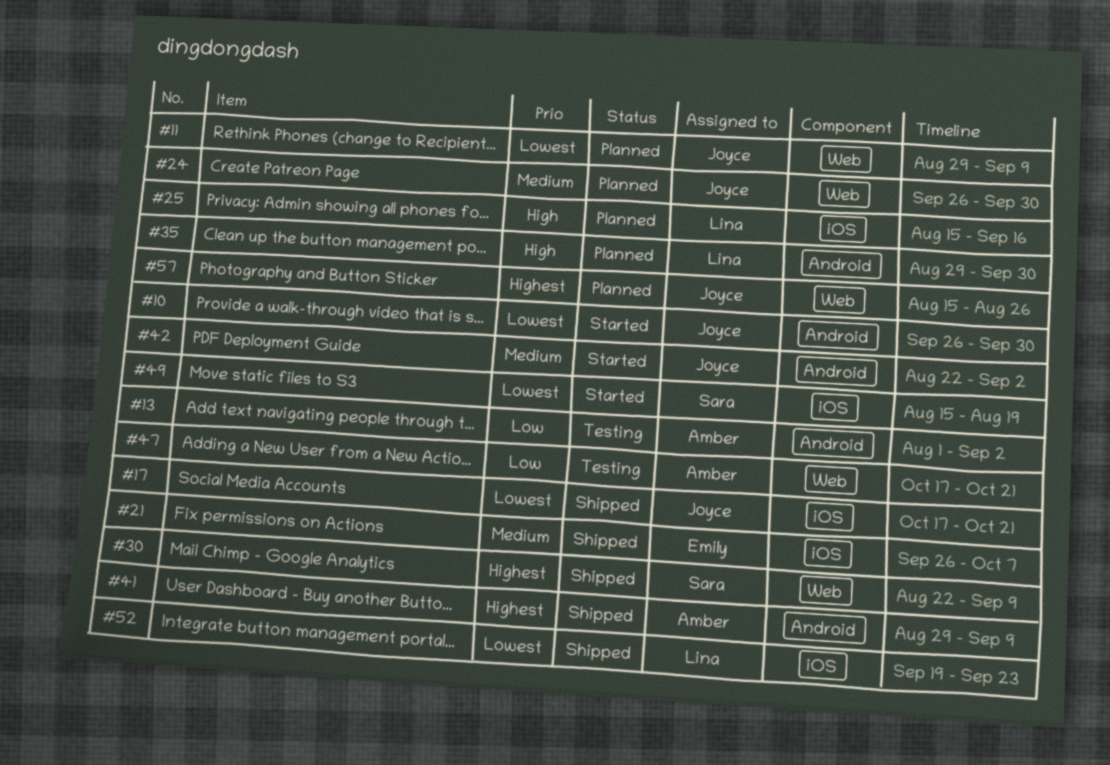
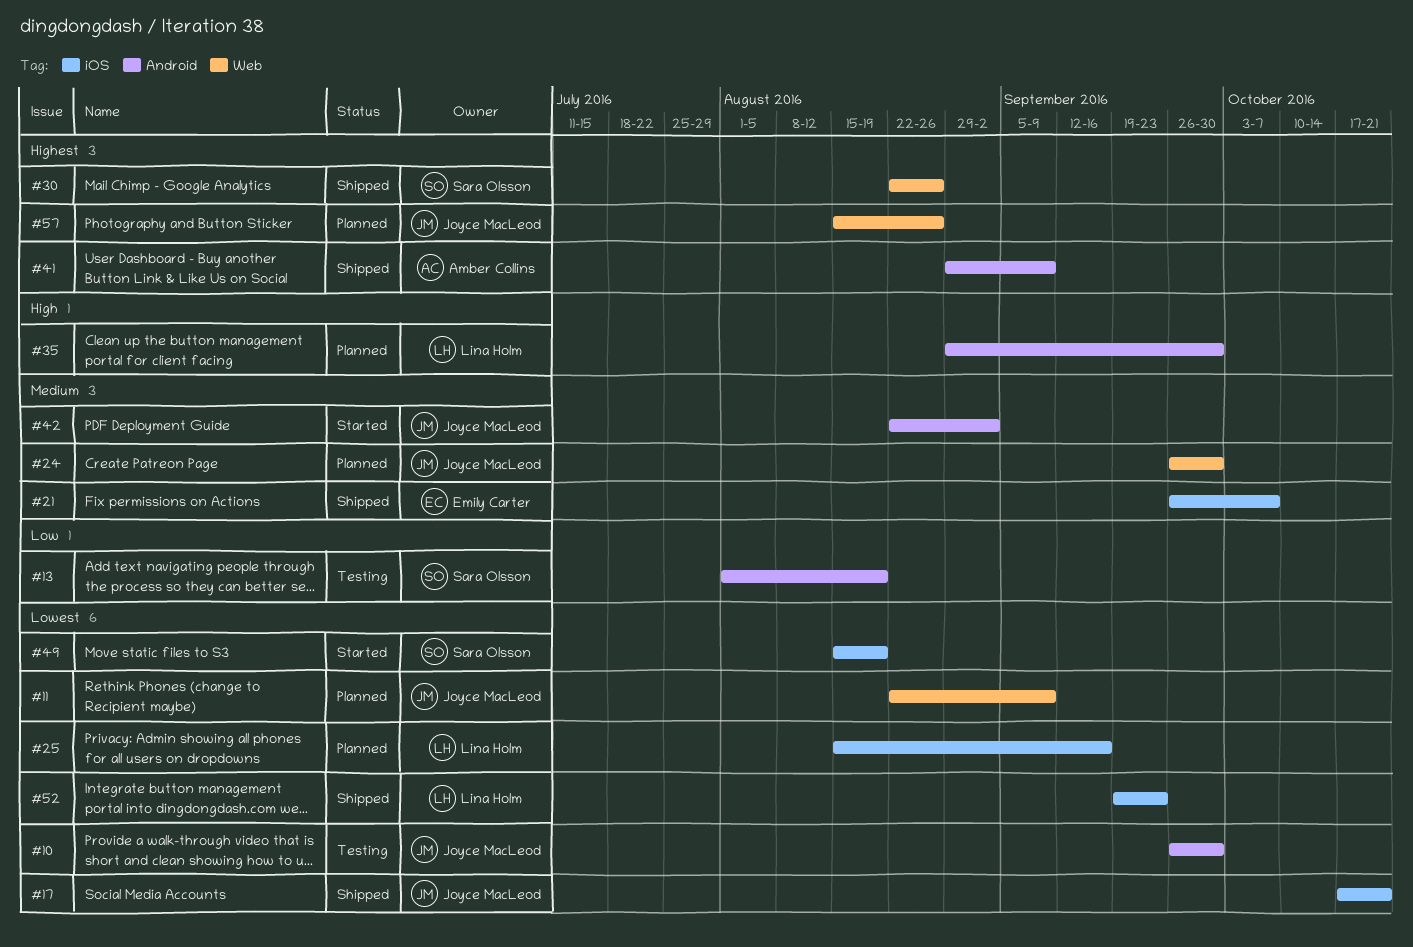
#10, status: Started -> Testing
#11, start: Aug 29 -> Aug 22
#13, owner: Amber Collins -> Sara Olsson
#13, due: Sep 2 -> Aug 19
#25, priority: High -> Lowest
#30, due: Sep 9 -> Aug 26
#47: present -> none

